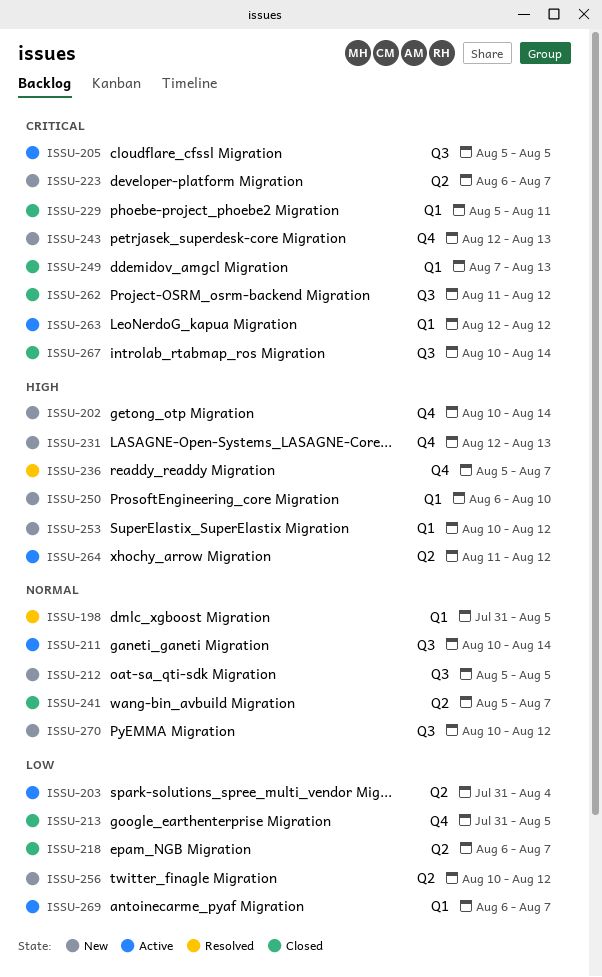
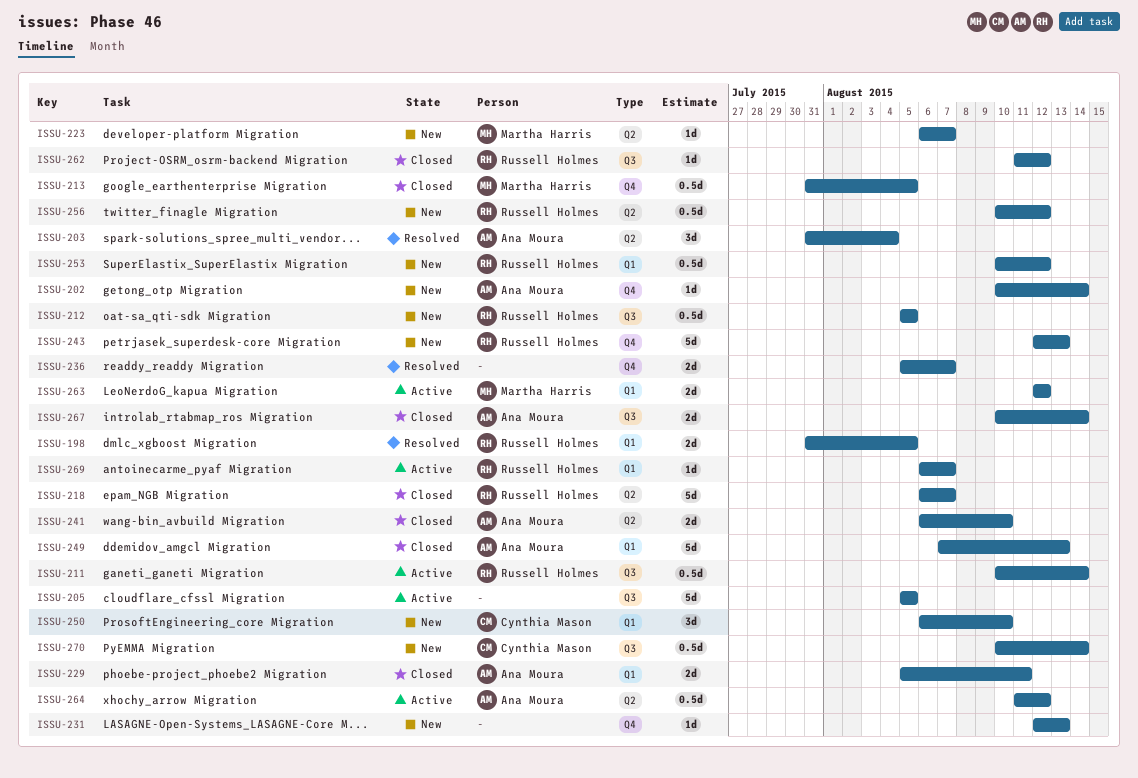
ISSU-203, status: Active -> Resolved
ISSU-241, start: Aug 5 -> Aug 6
ISSU-241, due: Aug 7 -> Aug 10
ISSU-270, due: Aug 12 -> Aug 14

